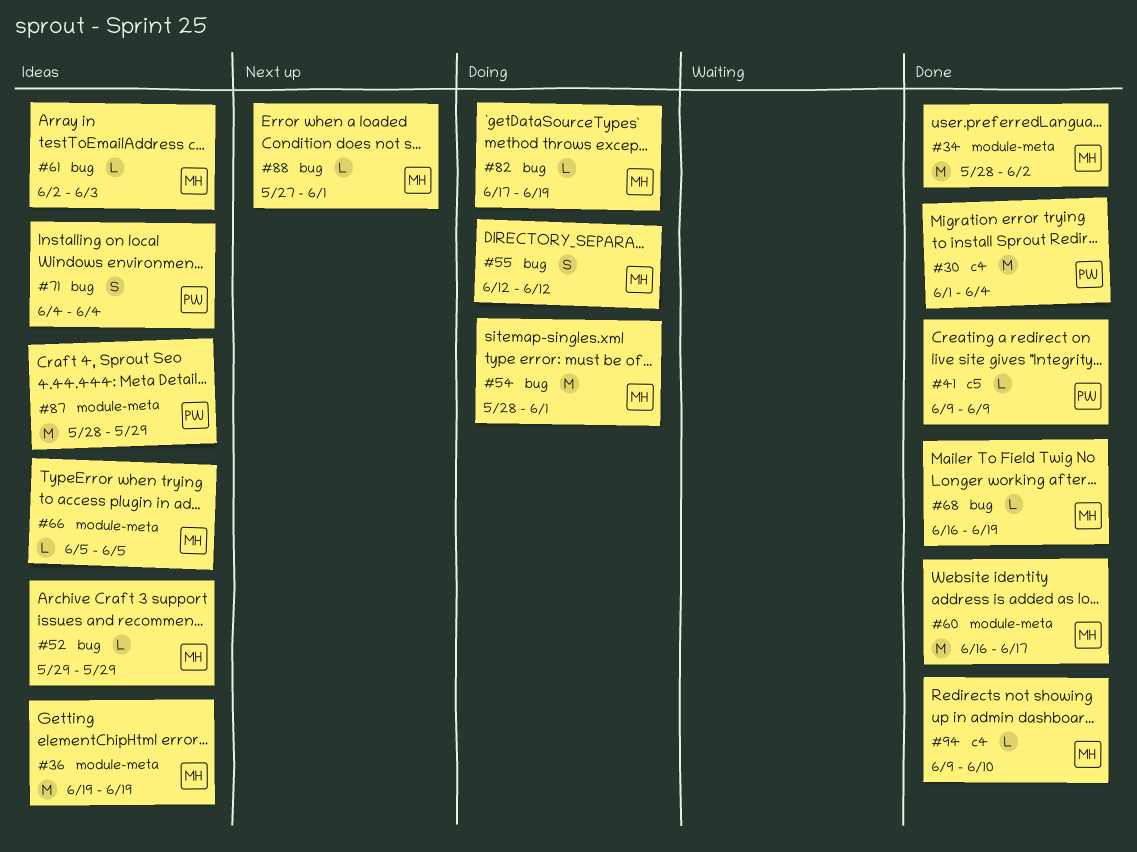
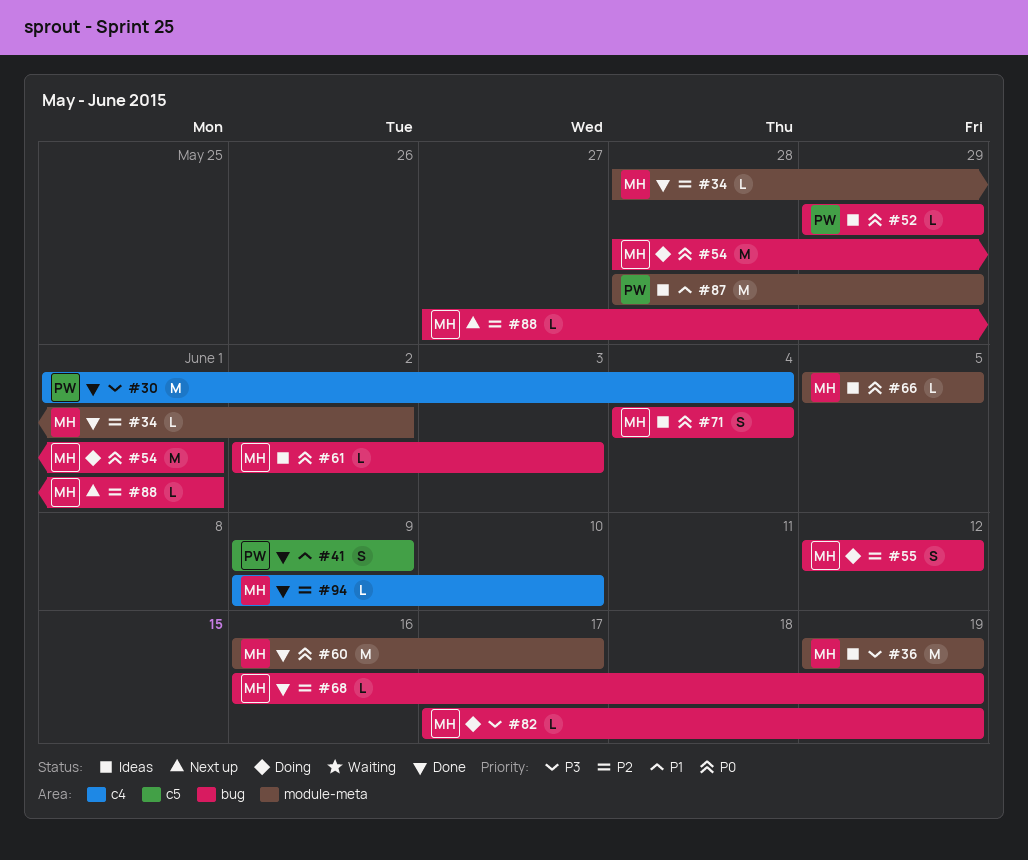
#34, estimate: M -> L
#41, estimate: L -> S
#52, owner: MH -> PW
#71, owner: PW -> MH

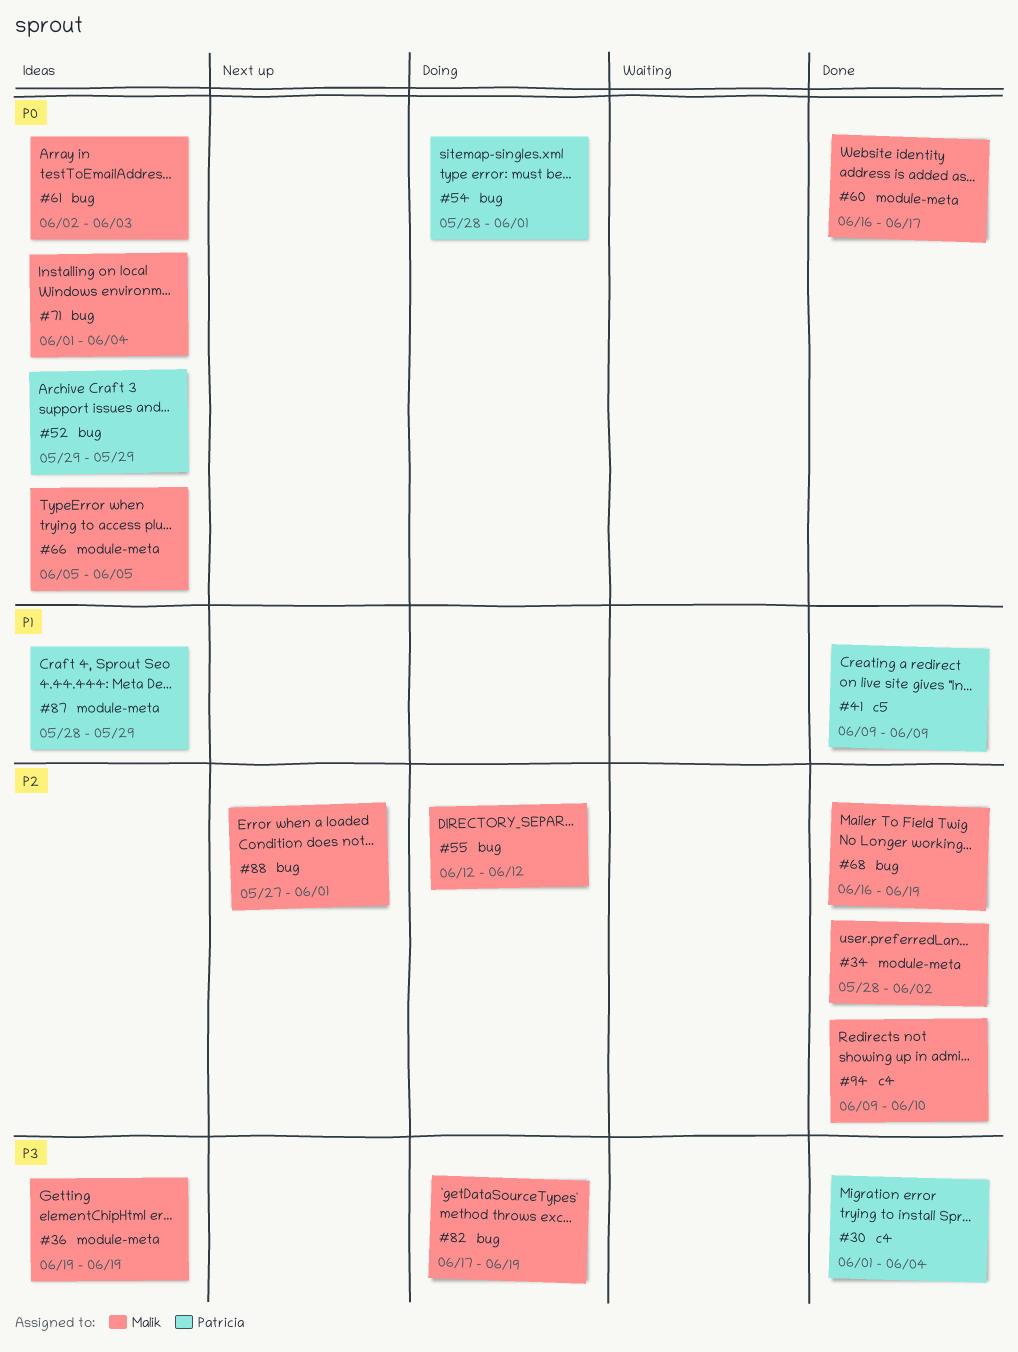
#54, owner: Malik -> Patricia
#71, start: Jun 4 -> Jun 1

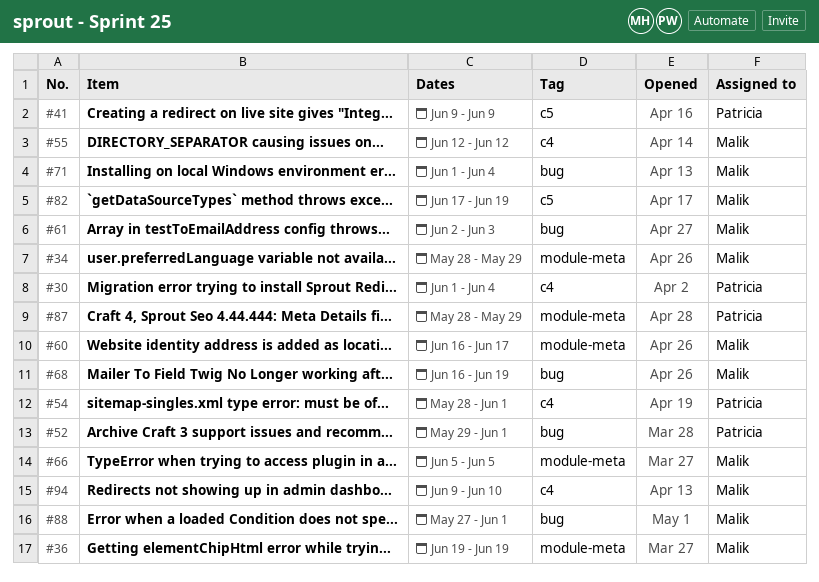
#34, due: Jun 2 -> May 29
#52, due: May 29 -> Jun 1
#54, label: bug -> c4
#55, label: bug -> c4
#82, label: bug -> c5

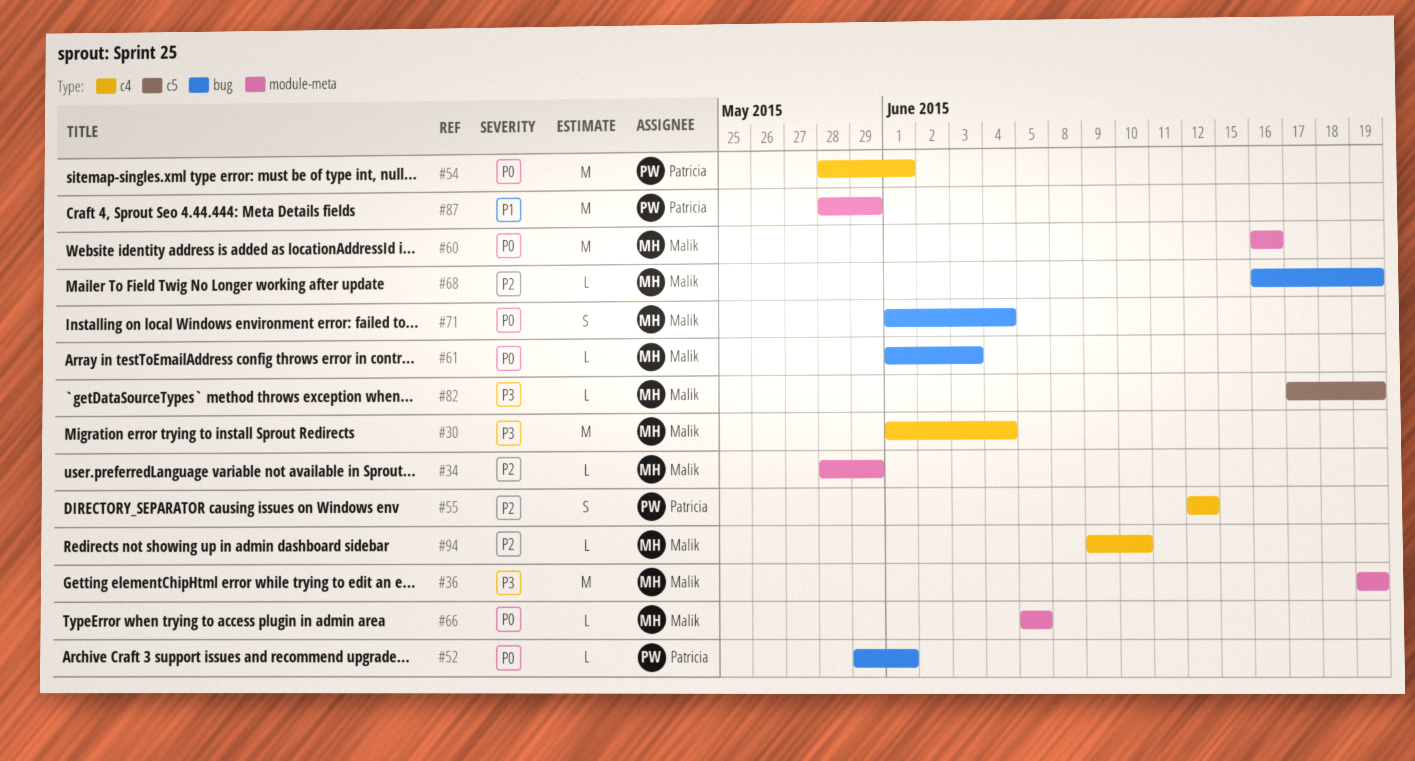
#30, owner: Patricia -> Malik
#41: present -> none
#55, owner: Malik -> Patricia
#60, due: Jun 17 -> Jun 16
#61, start: Jun 2 -> Jun 1
#88: present -> none

